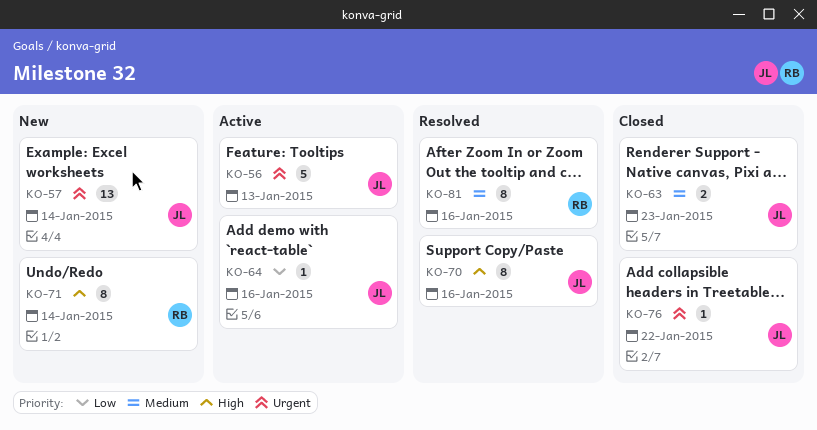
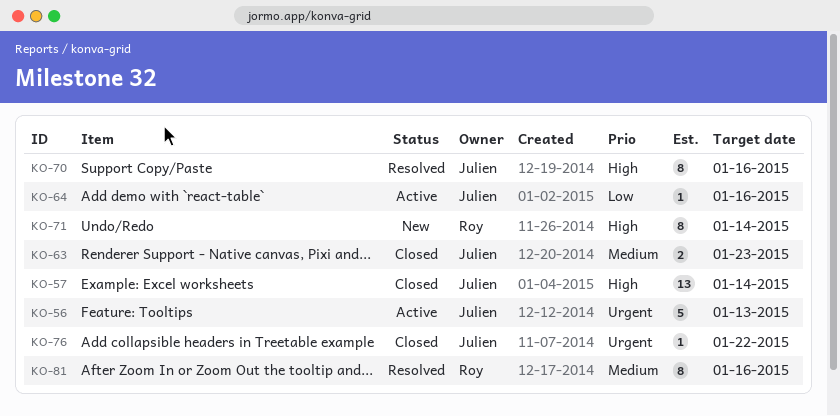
KO-57, status: New -> Closed
KO-57, priority: Urgent -> High

